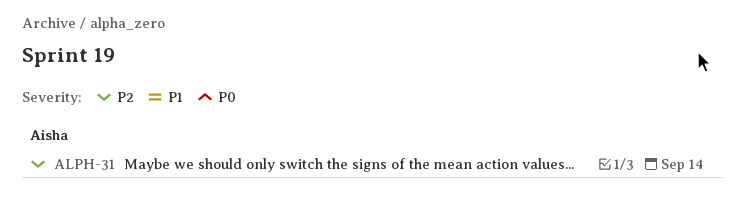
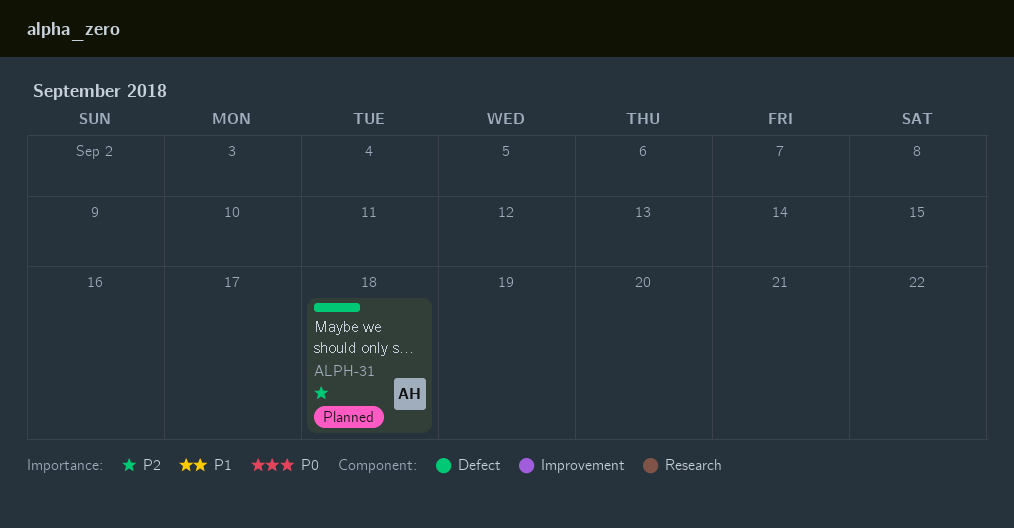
ALPH-31, due: Sep 14 -> Sep 18

